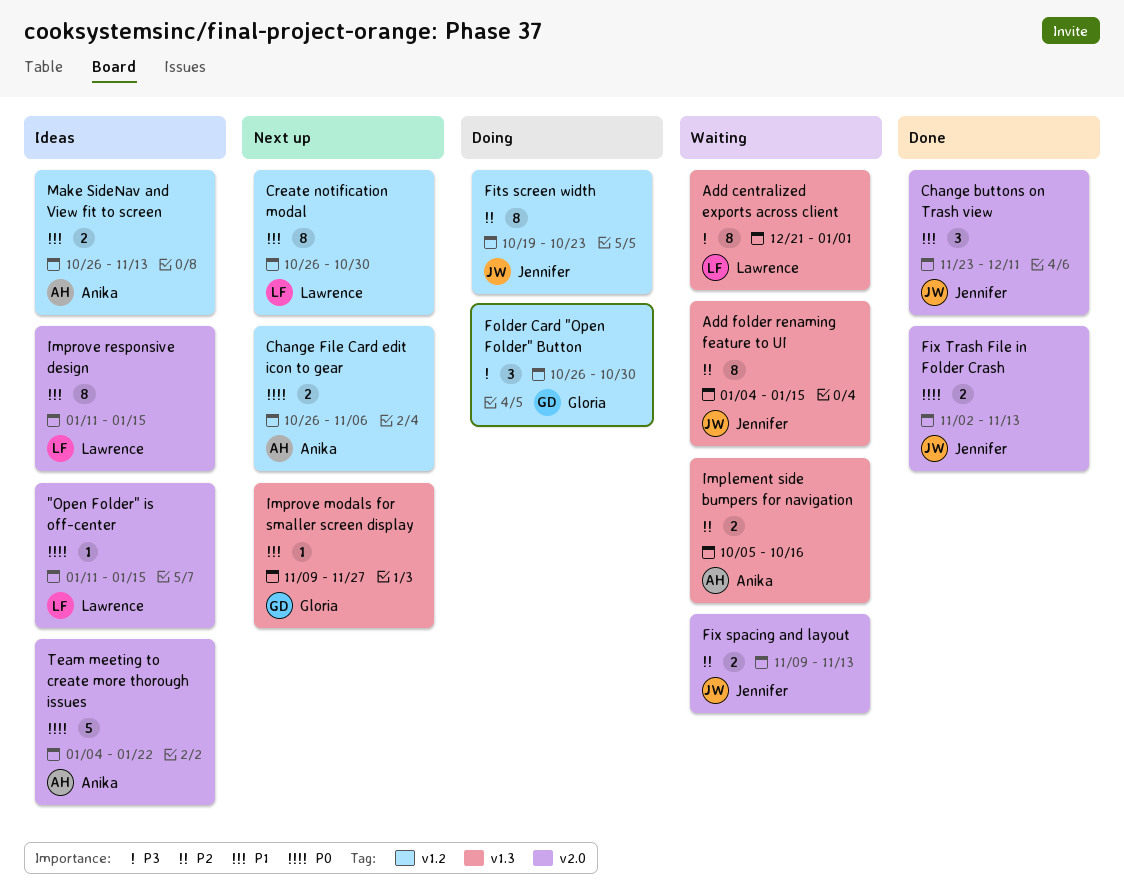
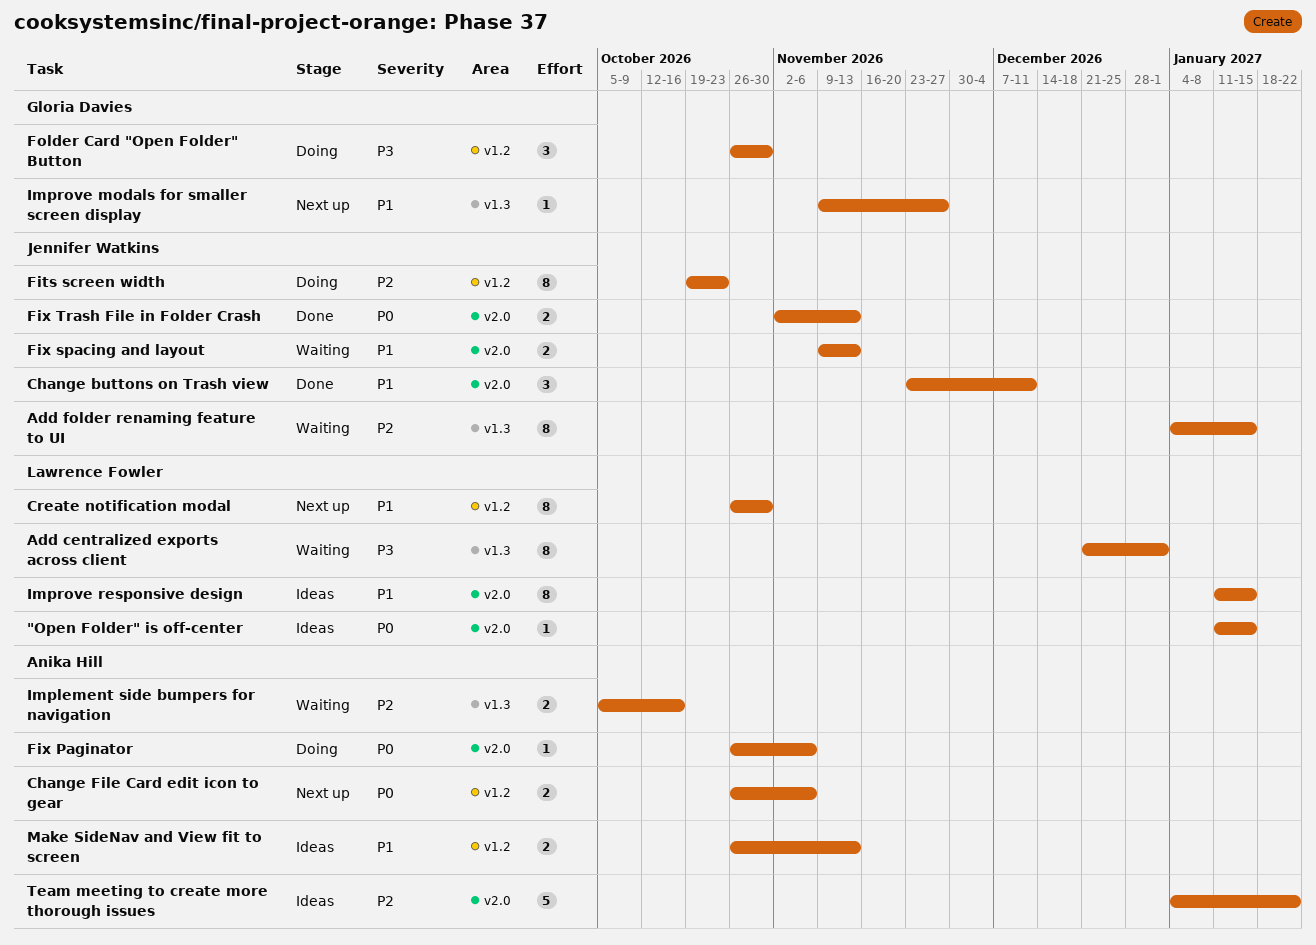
Fix Paginator: none -> present
Fix spacing and layout, priority: P2 -> P1
Team meeting to create more thorough issues, priority: P0 -> P2

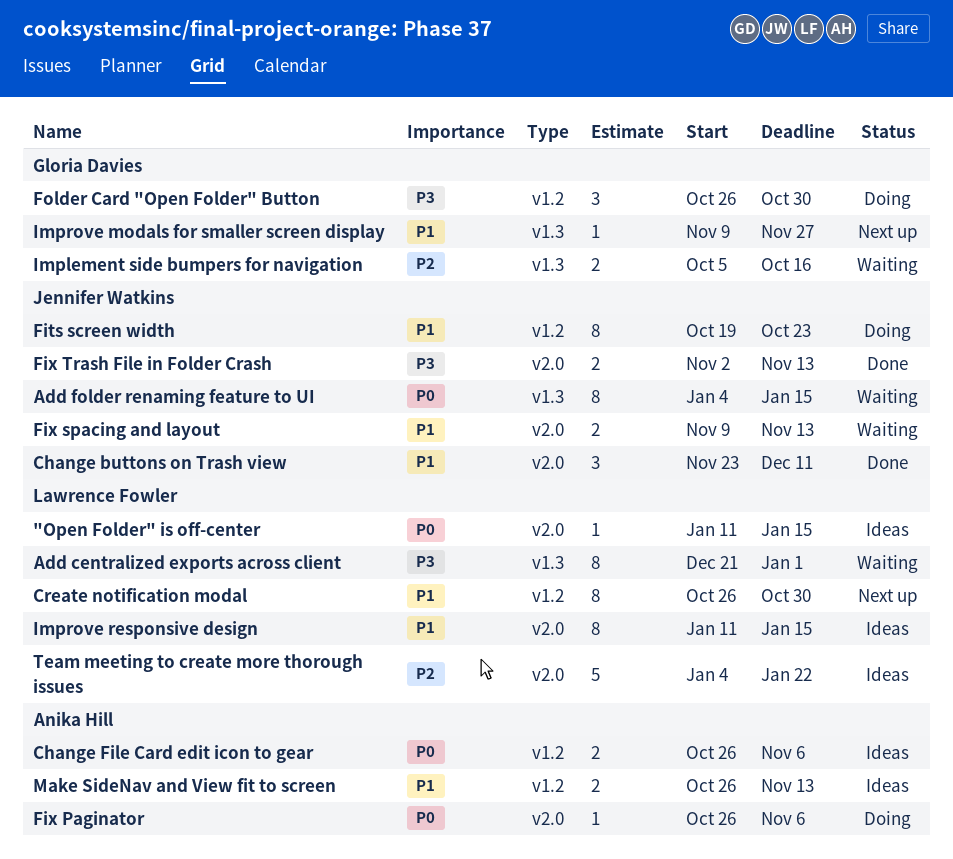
Add folder renaming feature to UI, priority: P2 -> P0
Change File Card edit icon to gear, status: Next up -> Ideas
Fits screen width, priority: P2 -> P1
Fix Trash File in Folder Crash, priority: P0 -> P3
Implement side bumpers for navigation, owner: Anika Hill -> Gloria Davies
Team meeting to create more thorough issues, owner: Anika Hill -> Lawrence Fowler

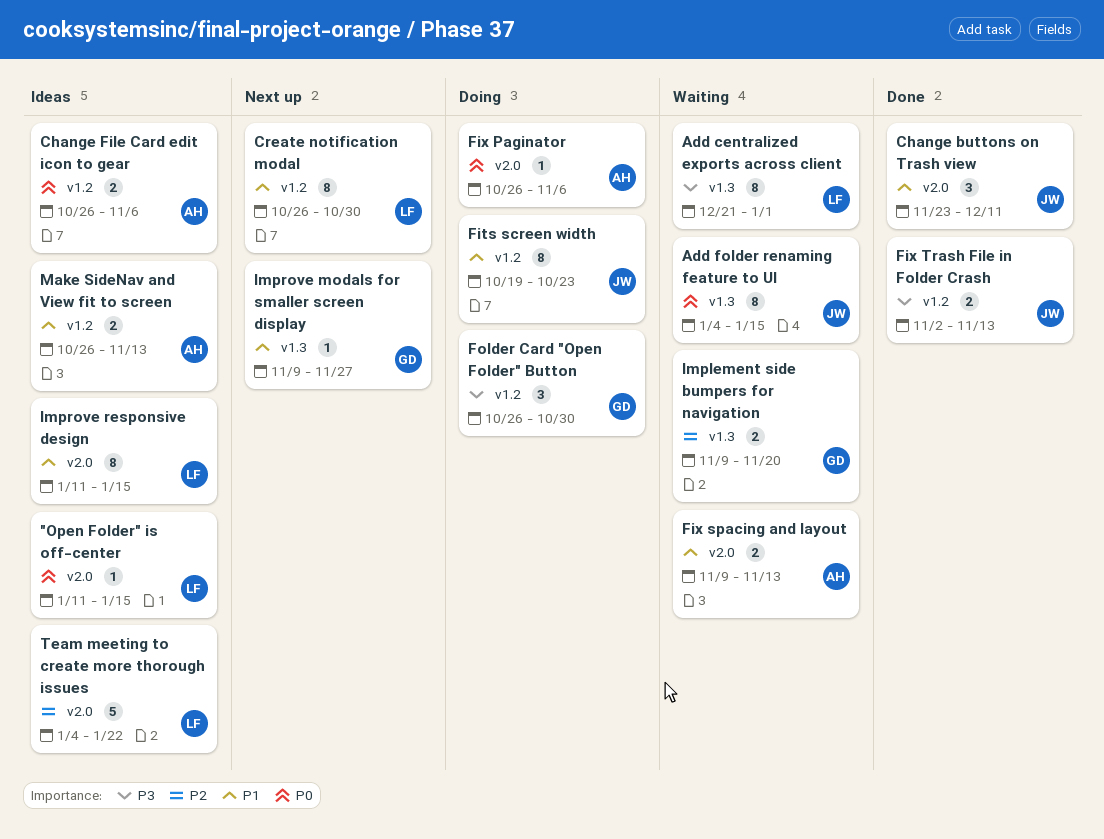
Fix spacing and layout, owner: Jennifer Watkins -> Anika Hill
Fix Trash File in Folder Crash, label: v2.0 -> v1.2
Implement side bumpers for navigation, start: Oct 5 -> Nov 9
Implement side bumpers for navigation, due: Oct 16 -> Nov 20

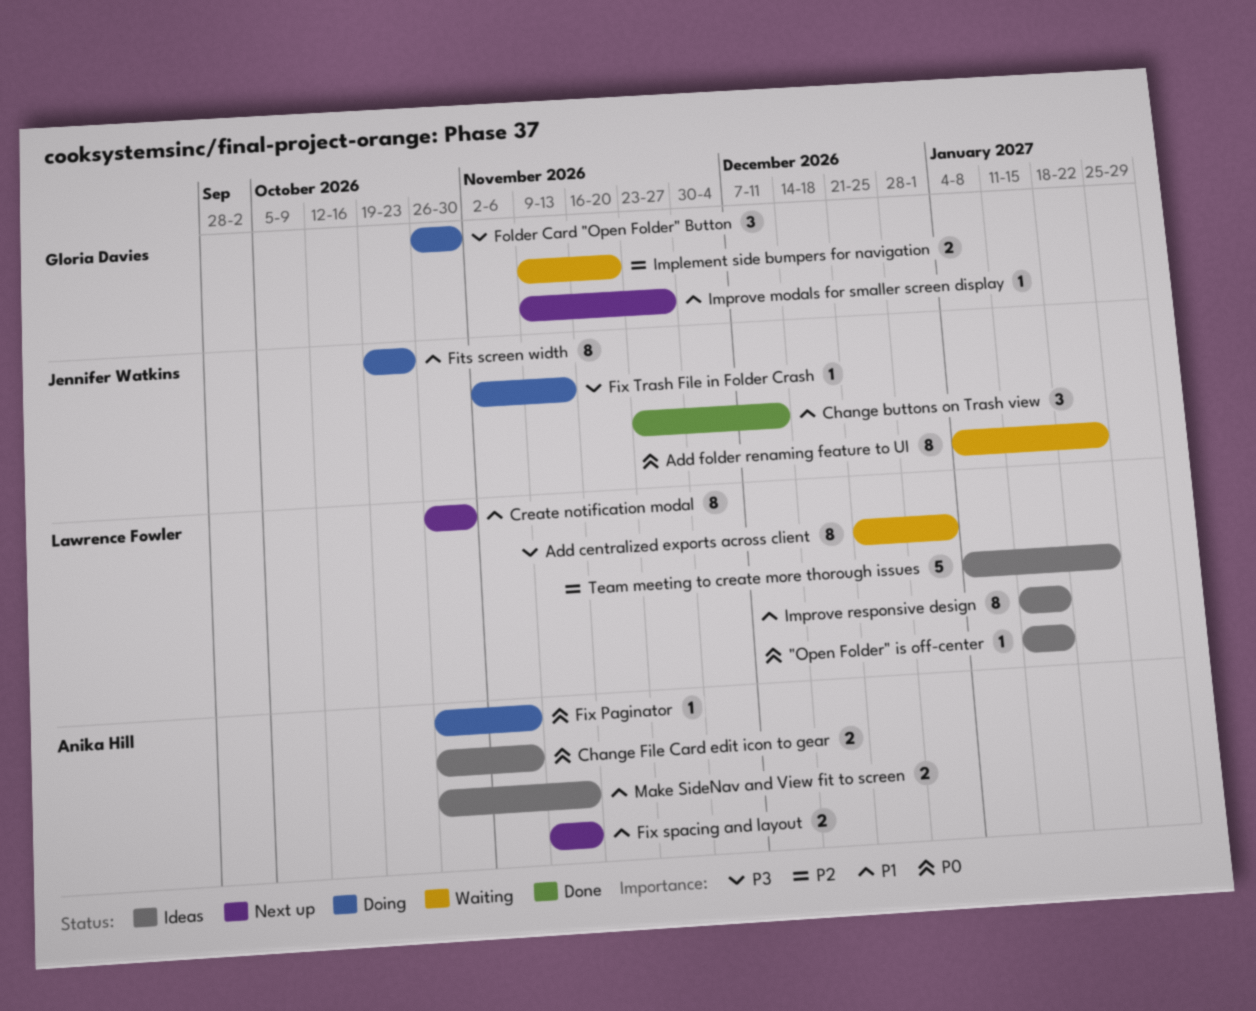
Add folder renaming feature to UI, due: Jan 15 -> Jan 22
Fix spacing and layout, status: Waiting -> Next up
Fix Trash File in Folder Crash, status: Done -> Doing
Fix Trash File in Folder Crash, estimate: 2 -> 1

